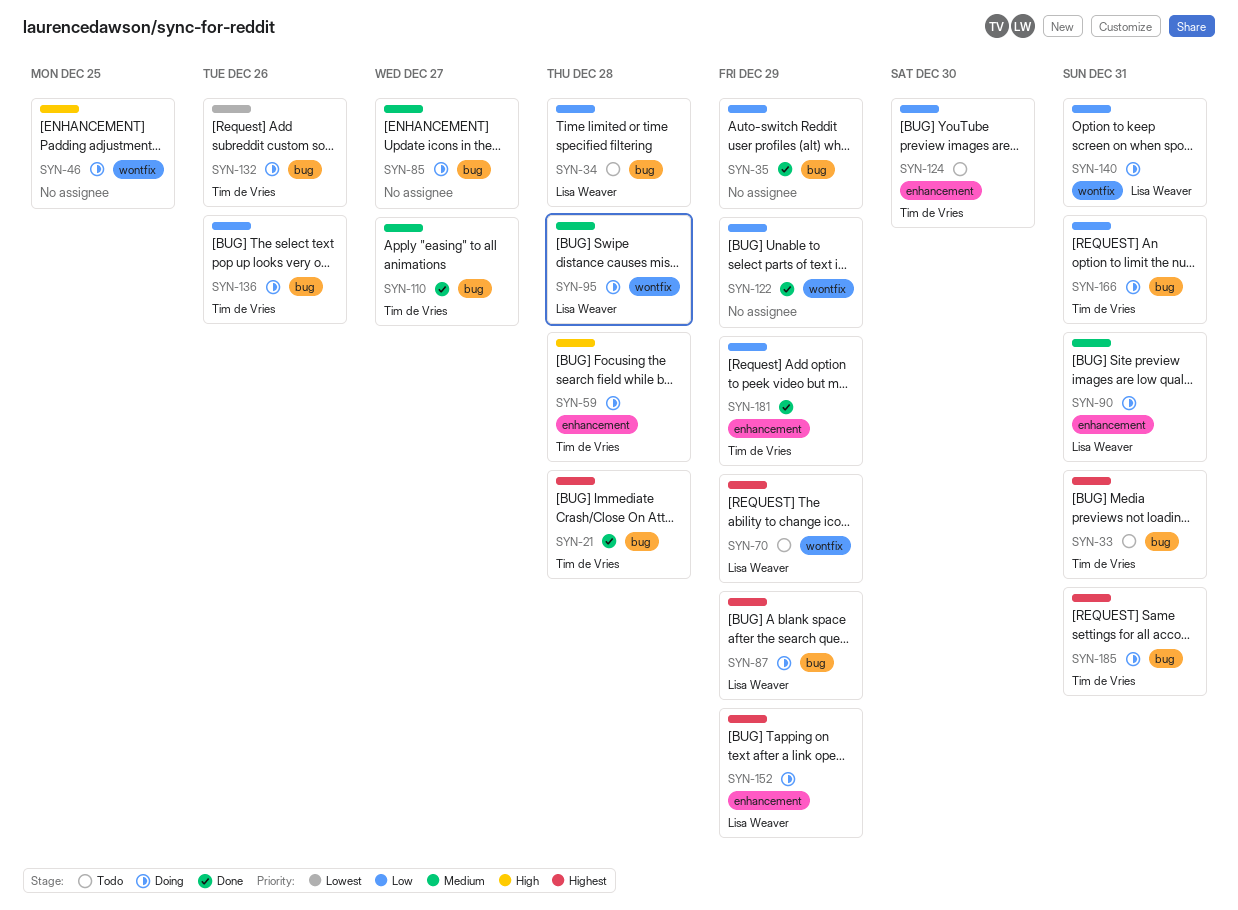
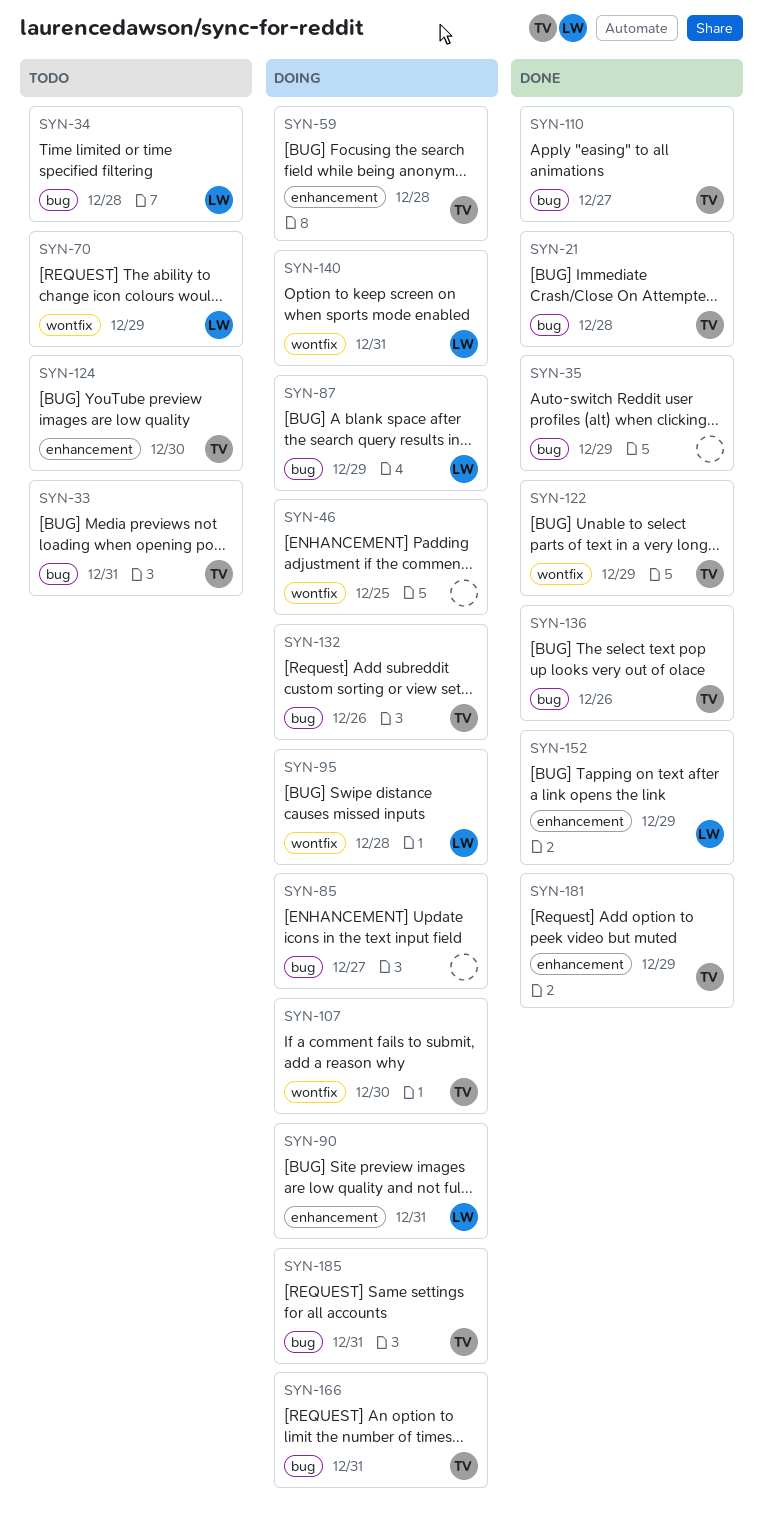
SYN-107: none -> present
SYN-122, owner: none -> Tim de Vries
SYN-136, status: Doing -> Done
SYN-152, status: Doing -> Done

